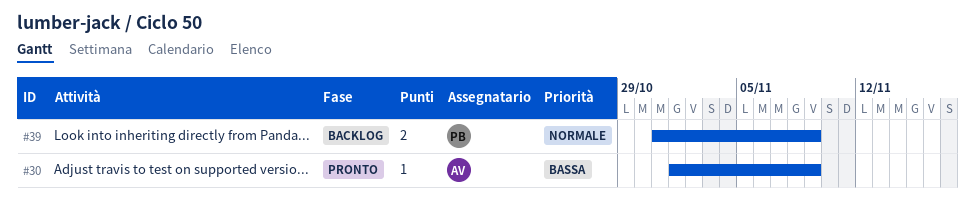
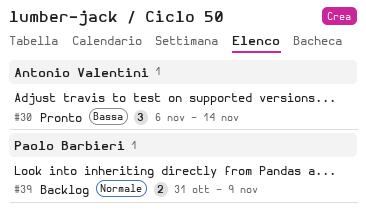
#30, estimate: 1 -> 3
#30, start: Nov 1 -> Nov 6
#30, due: Nov 9 -> Nov 14

